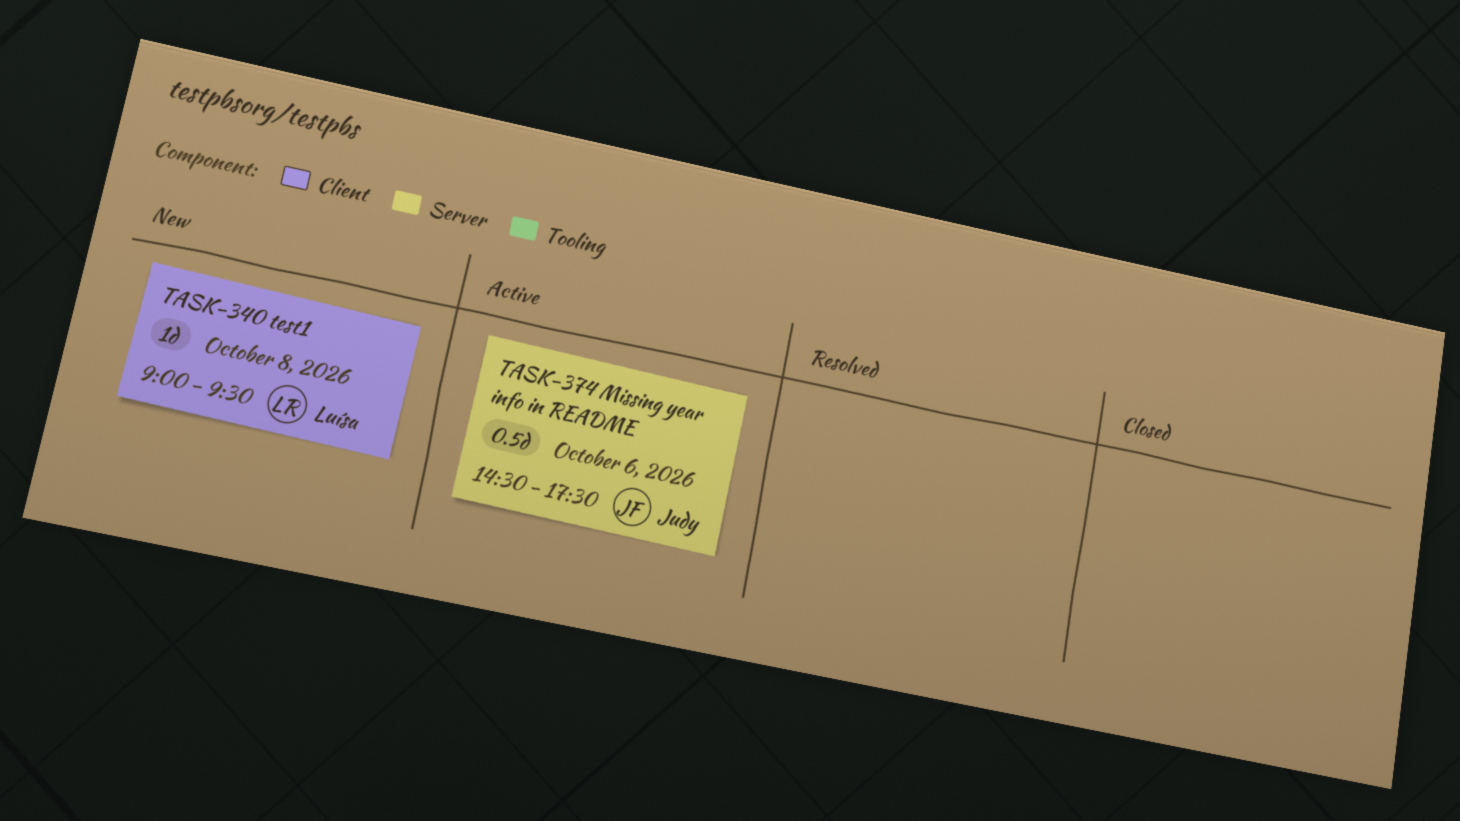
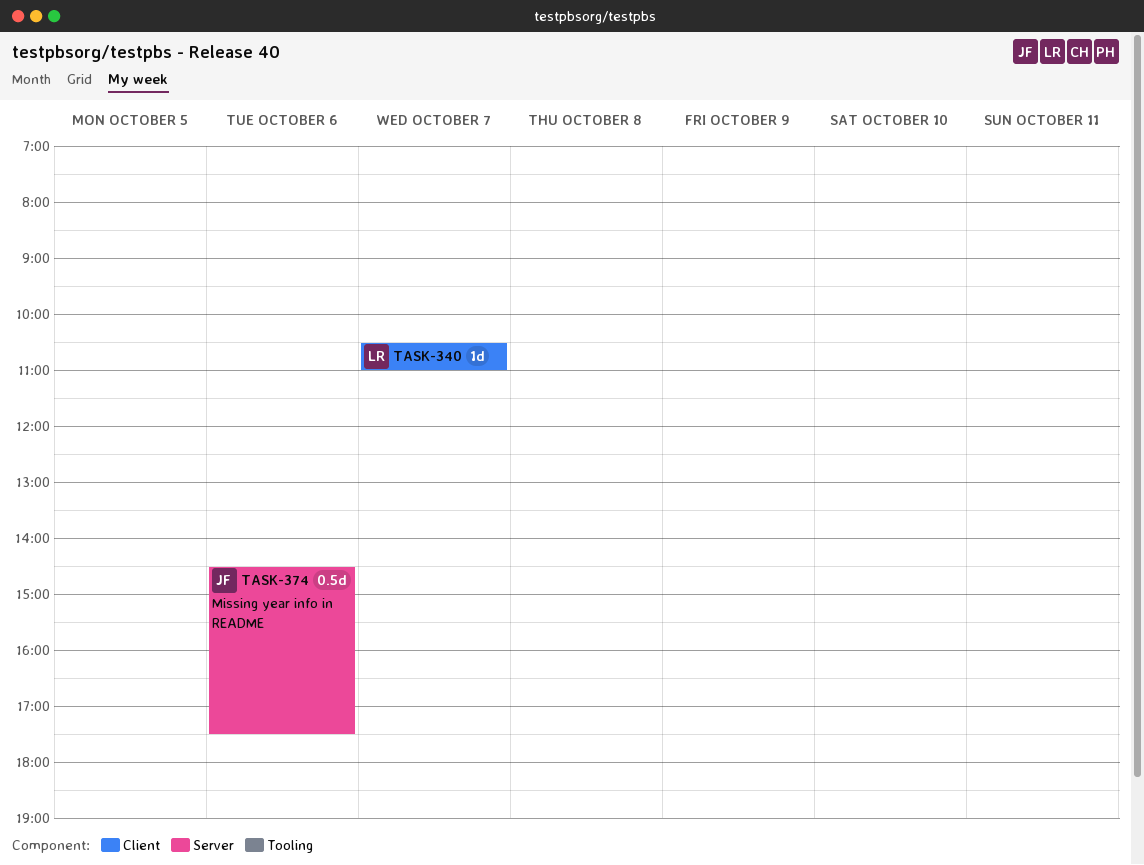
TASK-340, day: Oct 8 -> Oct 7
TASK-340, begins: 09:00 -> 10:30
TASK-340, ends: 09:30 -> 11:00

